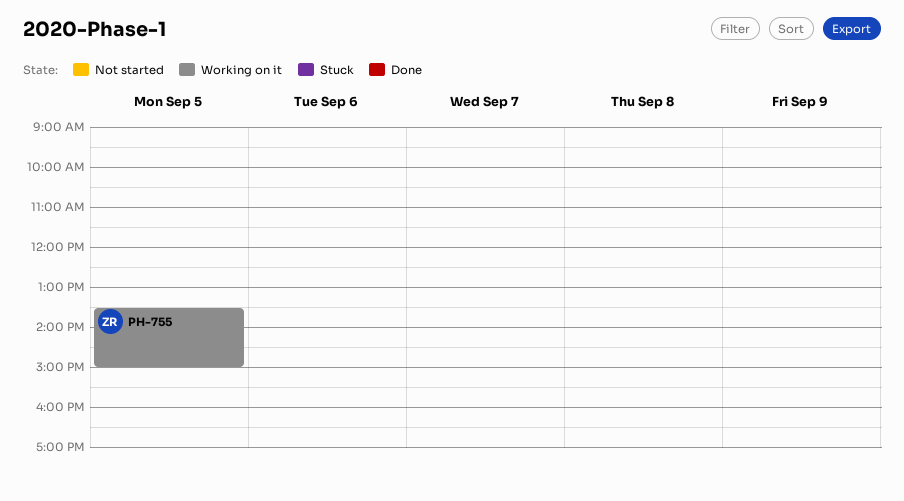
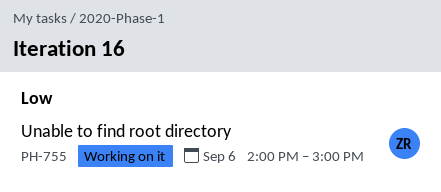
PH-755, day: Sep 5 -> Sep 6
PH-755, begins: 13:30 -> 14:00

